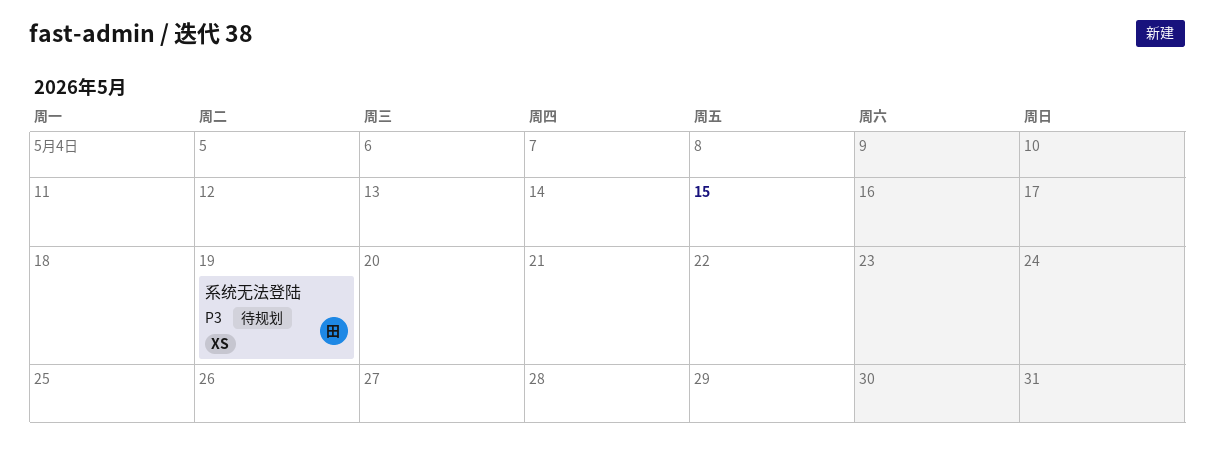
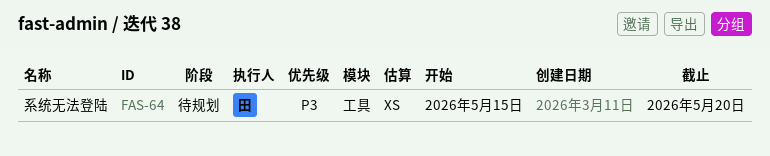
系统无法登陆, due: May 19 -> May 20

